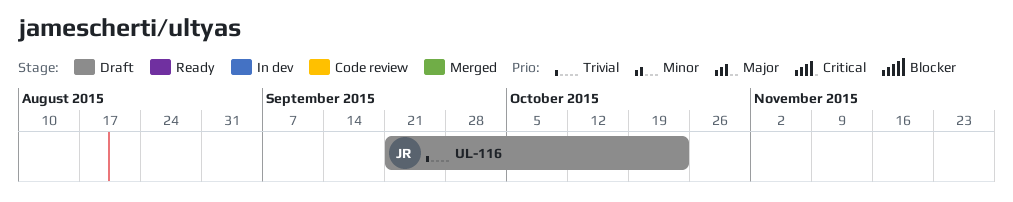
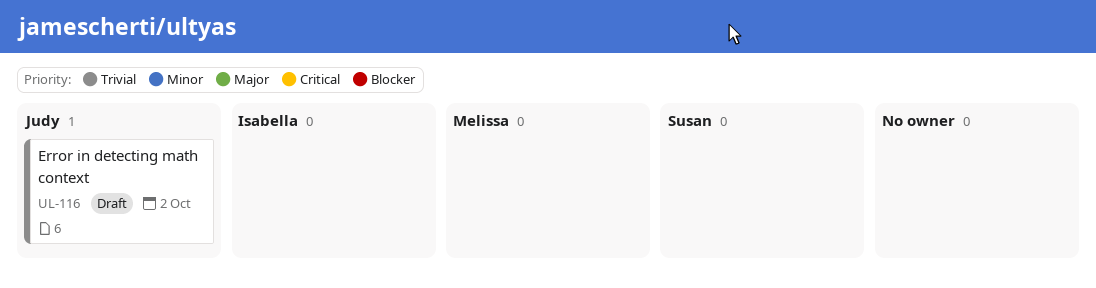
UL-116, due: Oct 23 -> Oct 2

